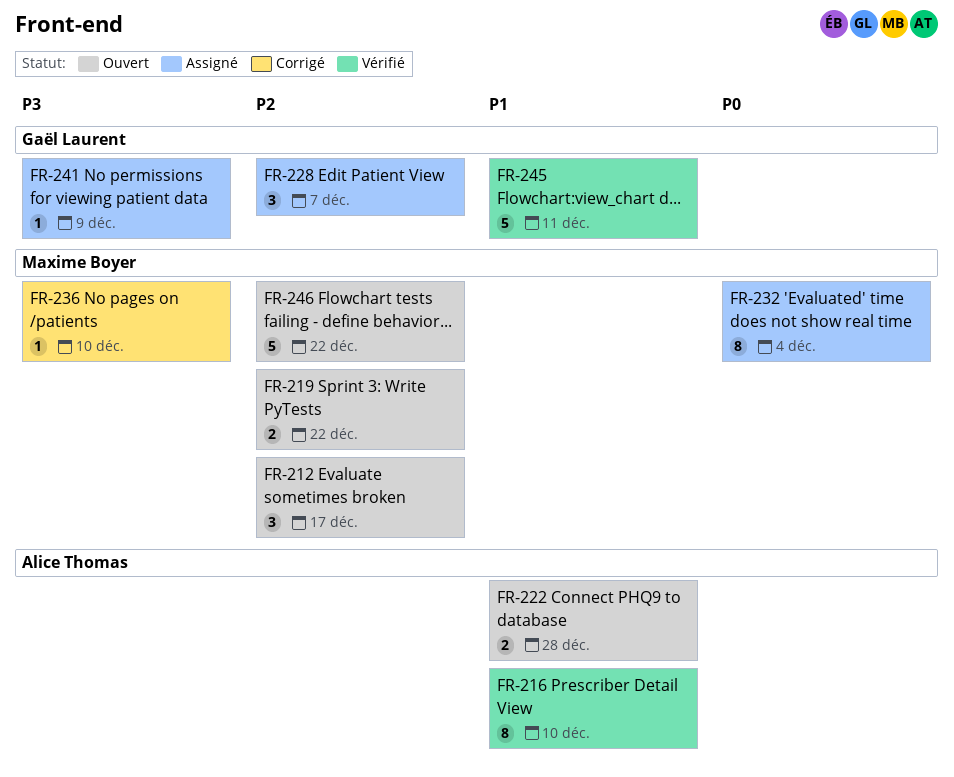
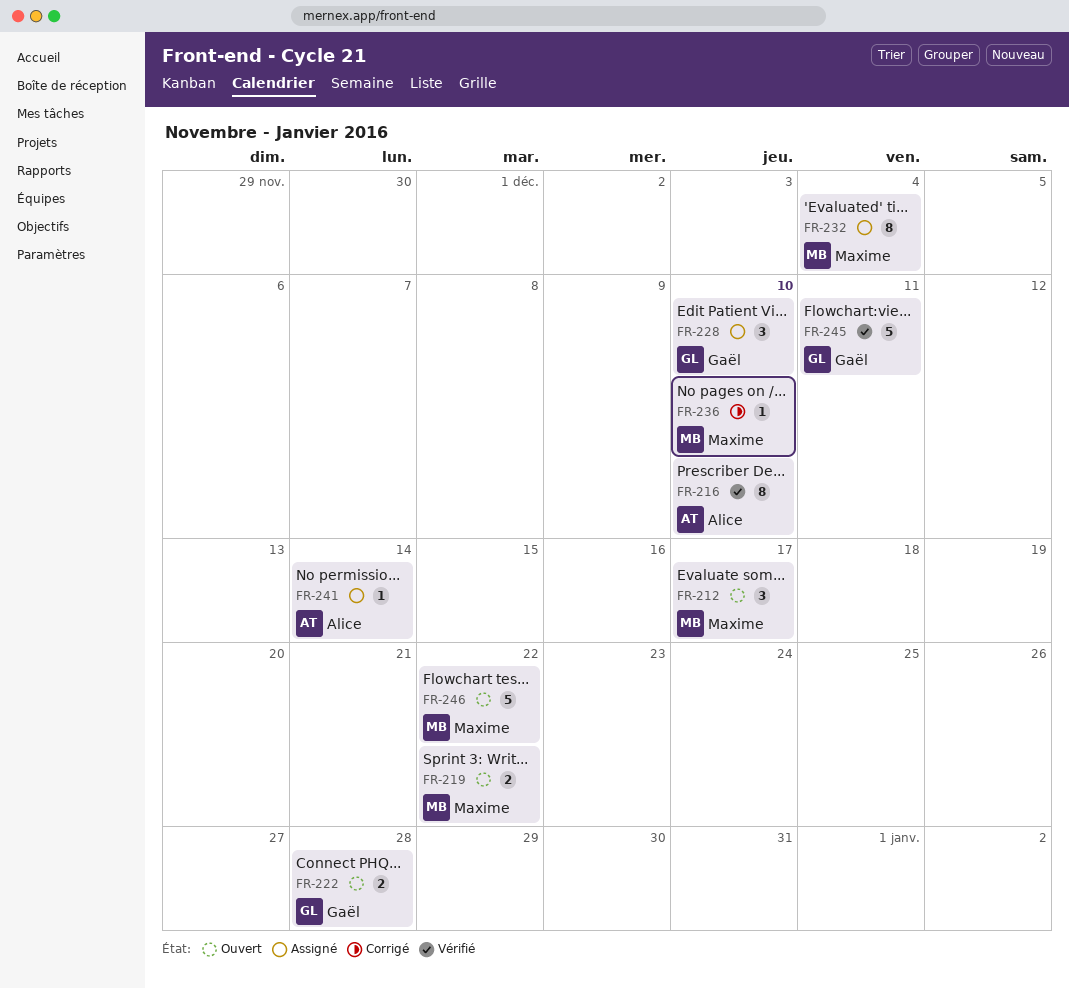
FR-222, owner: Alice Thomas -> Gaël Laurent
FR-228, due: Dec 7 -> Dec 10
FR-241, owner: Gaël Laurent -> Alice Thomas
FR-241, due: Dec 9 -> Dec 14

